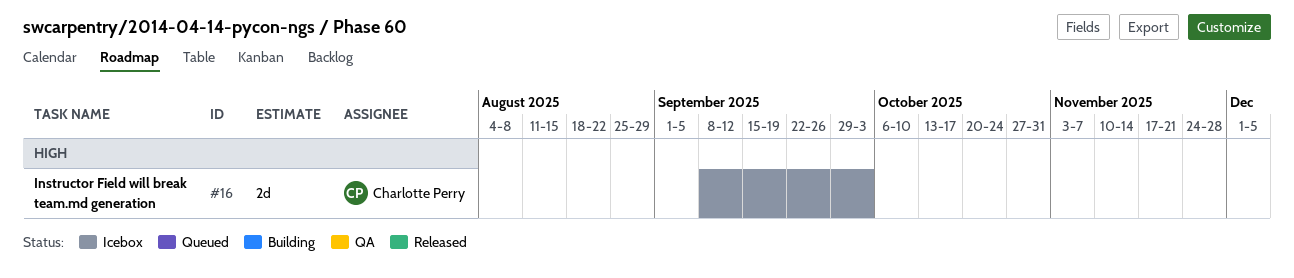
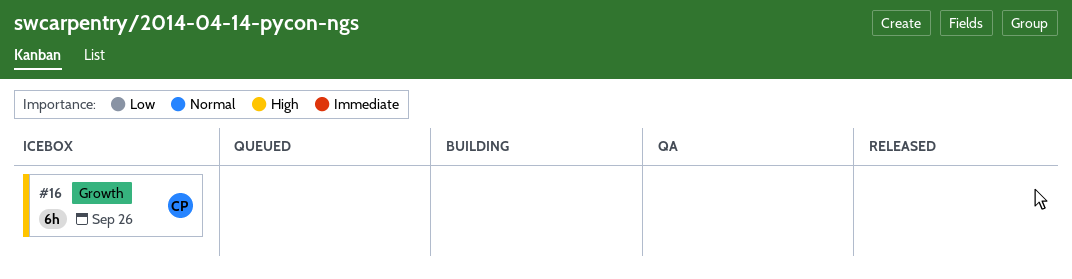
#16, estimate: 2d -> 6h
#16, due: Oct 3 -> Sep 26

